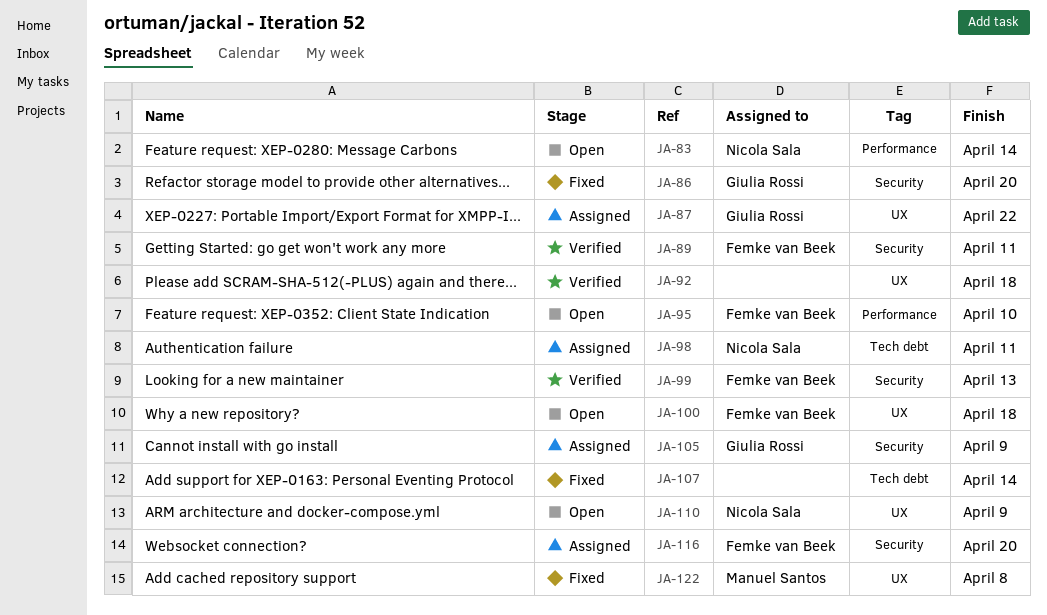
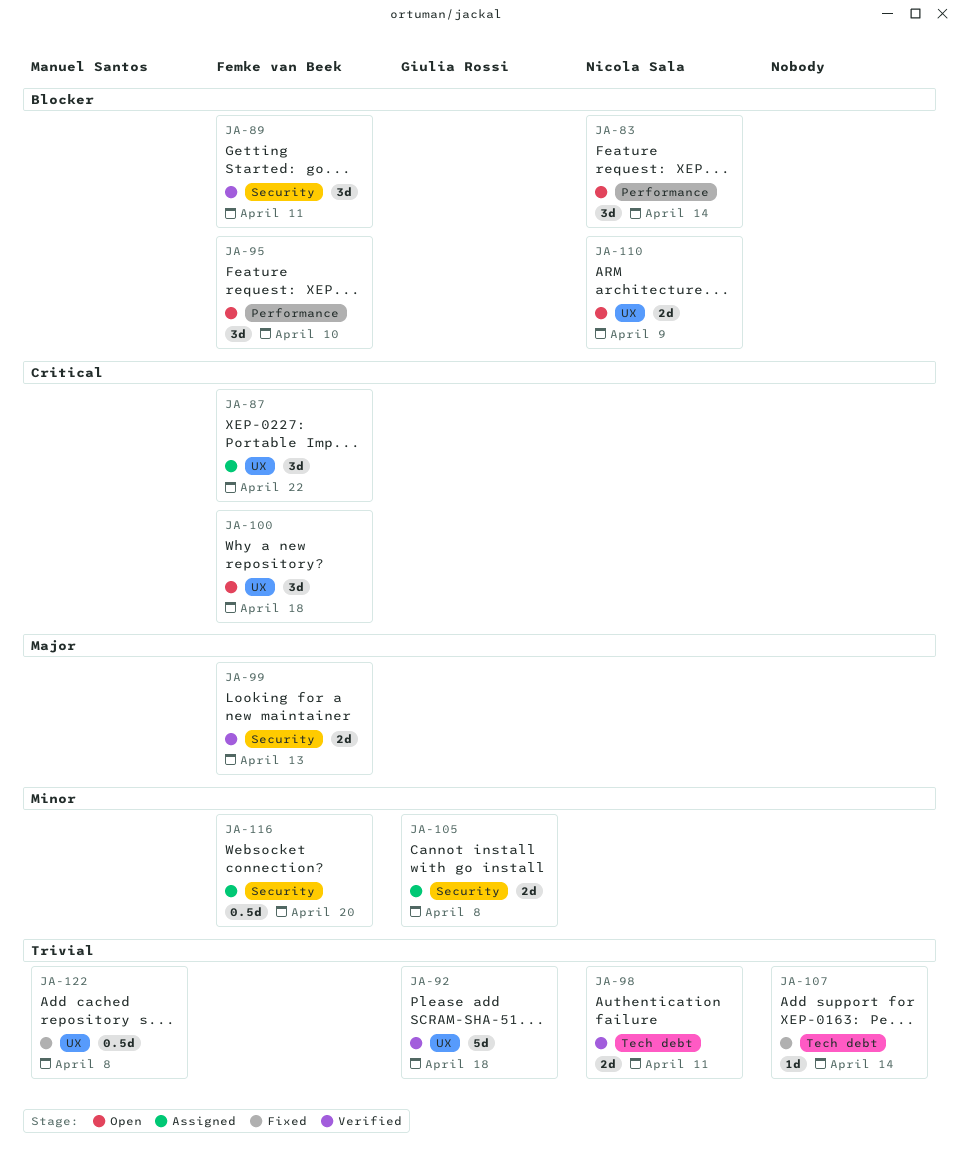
JA-86: present -> none
JA-87, owner: Giulia Rossi -> Femke van Beek
JA-92, owner: none -> Giulia Rossi
JA-98, status: Assigned -> Verified
JA-105, due: Apr 9 -> Apr 8

